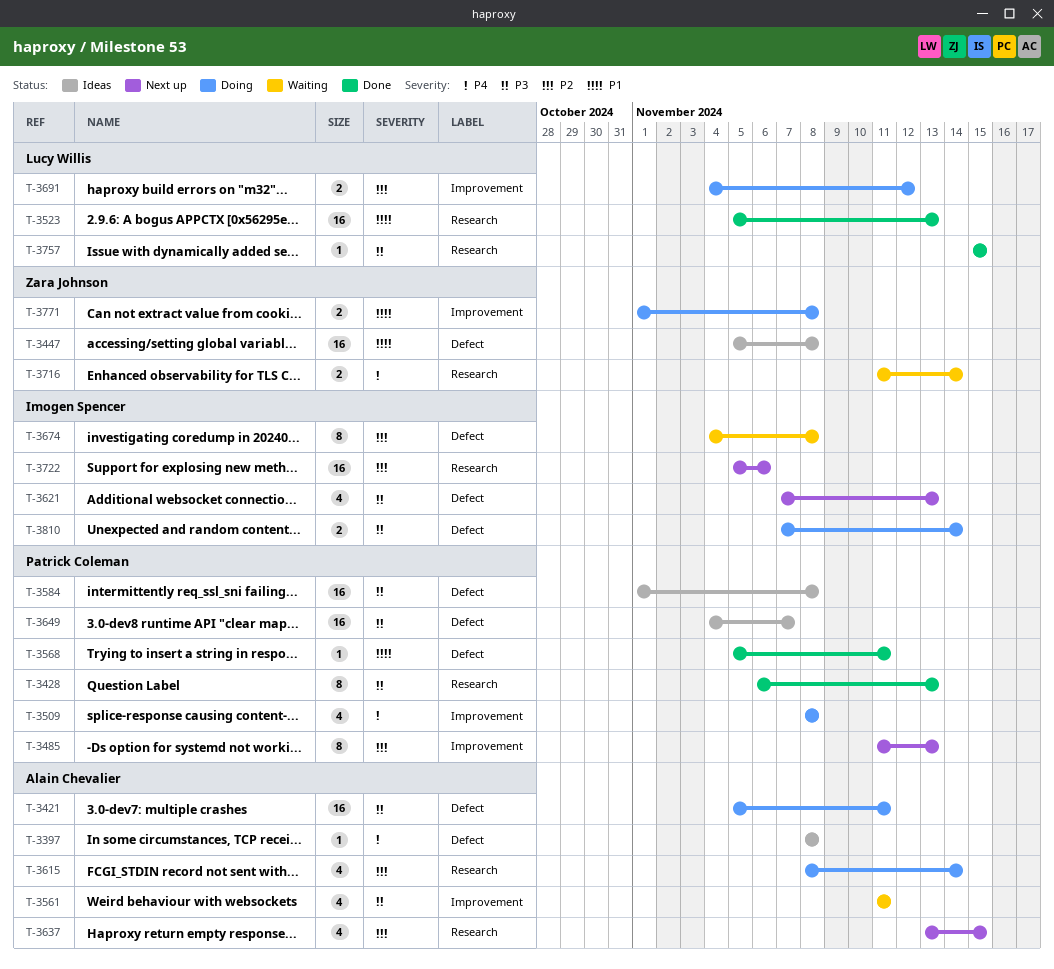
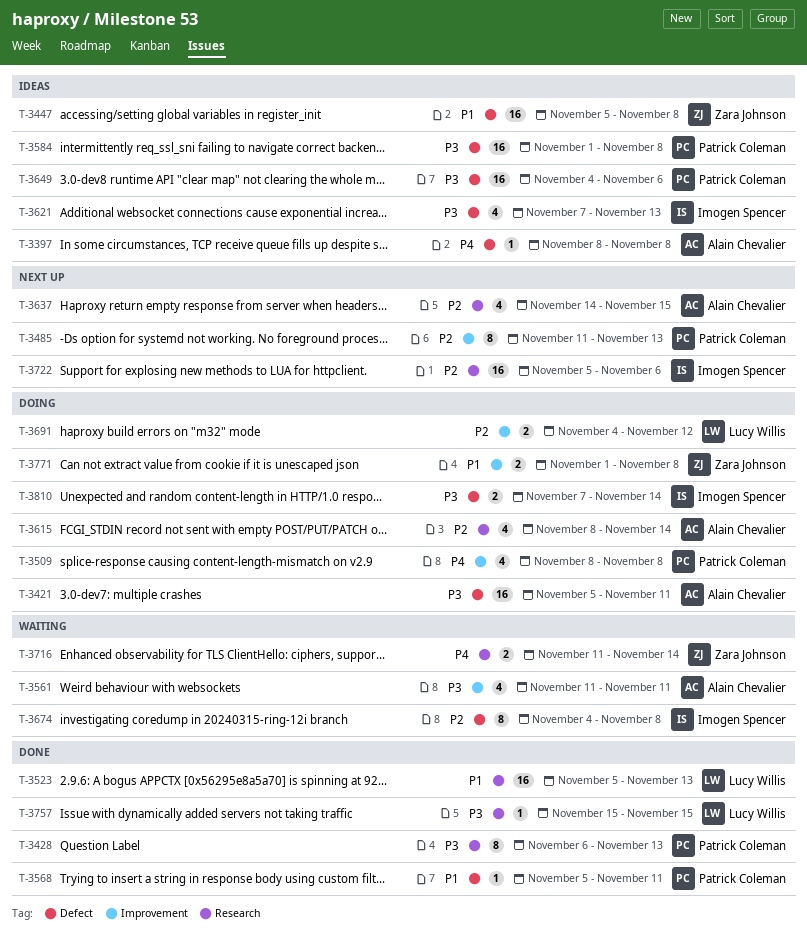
T-3621, status: Next up -> Ideas
T-3637, start: Nov 13 -> Nov 14
T-3649, due: Nov 7 -> Nov 6

